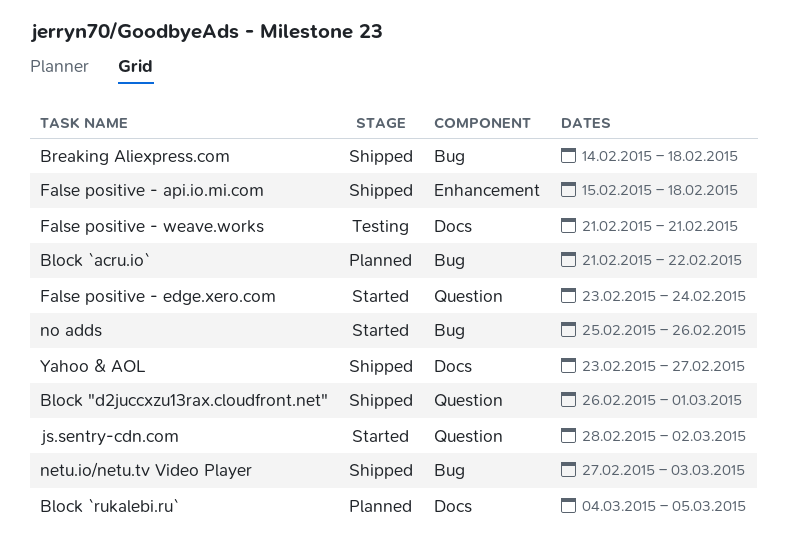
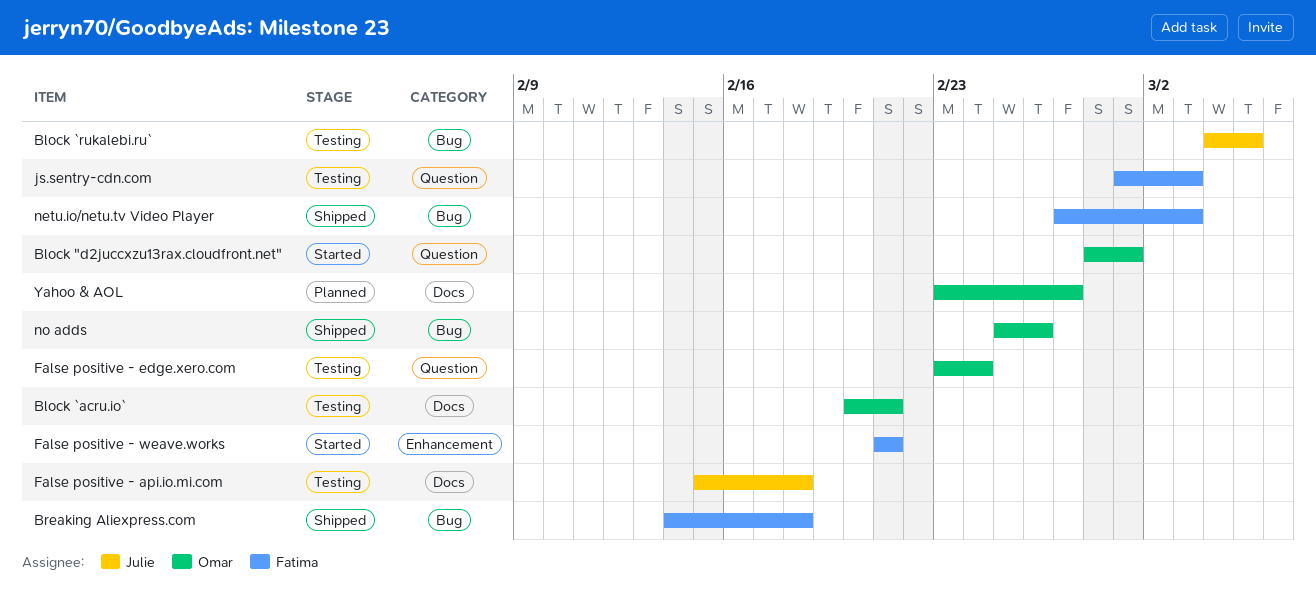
Block "d2juccxzu13rax.cloudfront.net", status: Shipped -> Started
Block "d2juccxzu13rax.cloudfront.net", start: Feb 26 -> Feb 28
Block `acru.io`, status: Planned -> Testing
Block `acru.io`, label: Bug -> Docs
Block `acru.io`, start: Feb 21 -> Feb 20
Block `acru.io`, due: Feb 22 -> Feb 21
Block `rukalebi.ru`, status: Planned -> Testing
Block `rukalebi.ru`, label: Docs -> Bug
False positive - api.io.mi.com, status: Shipped -> Testing
False positive - api.io.mi.com, label: Enhancement -> Docs
False positive - edge.xero.com, status: Started -> Testing
False positive - weave.works, status: Testing -> Started
False positive - weave.works, label: Docs -> Enhancement
js.sentry-cdn.com, status: Started -> Testing
js.sentry-cdn.com, start: Feb 28 -> Mar 1
js.sentry-cdn.com, due: Mar 2 -> Mar 3
no adds, status: Started -> Shipped
Yahoo & AOL, status: Shipped -> Planned

